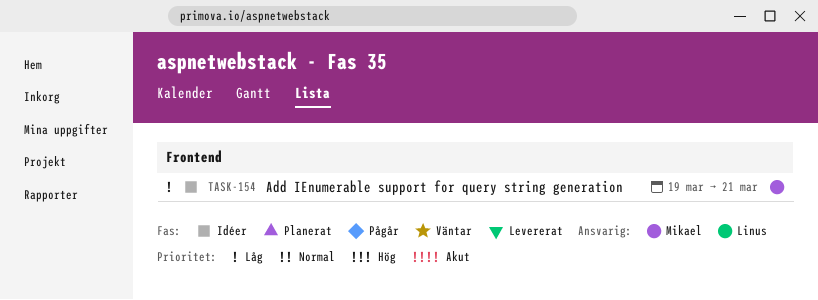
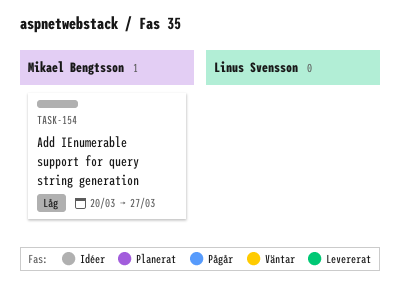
TASK-154, start: Mar 19 -> Mar 20
TASK-154, due: Mar 21 -> Mar 27

